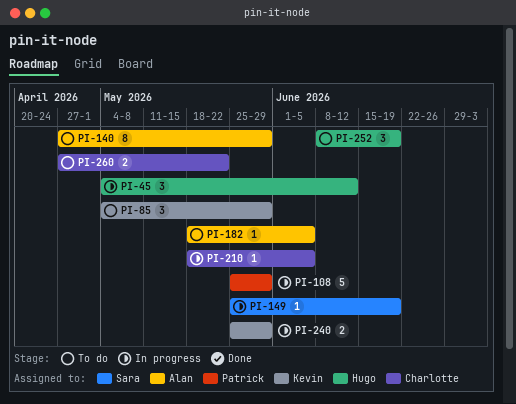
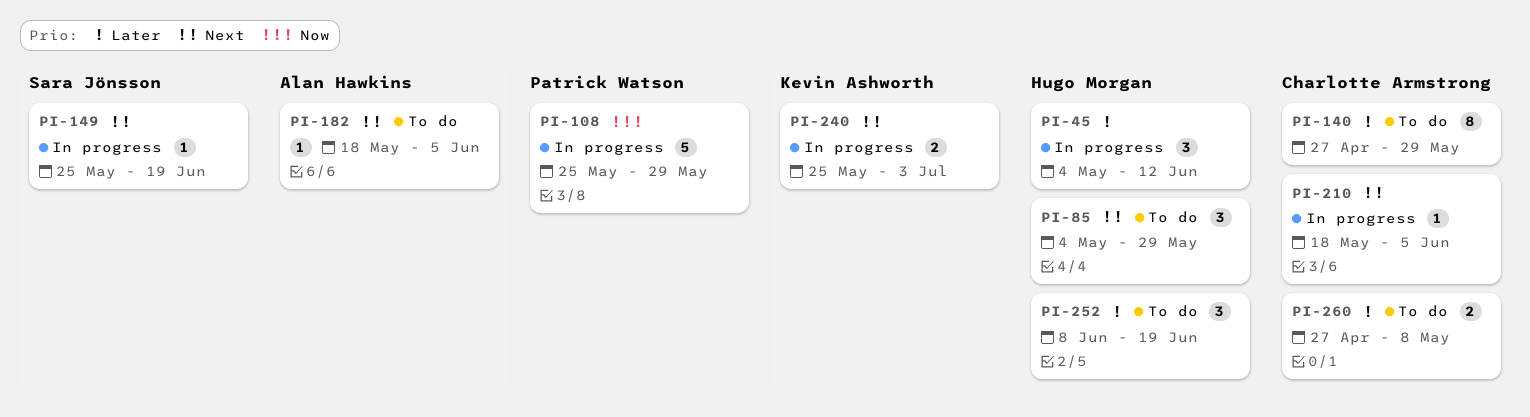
PI-85, owner: Kevin Ashworth -> Hugo Morgan
PI-140, owner: Alan Hawkins -> Charlotte Armstrong
PI-240, due: May 29 -> Jul 3
PI-260, due: May 22 -> May 8

